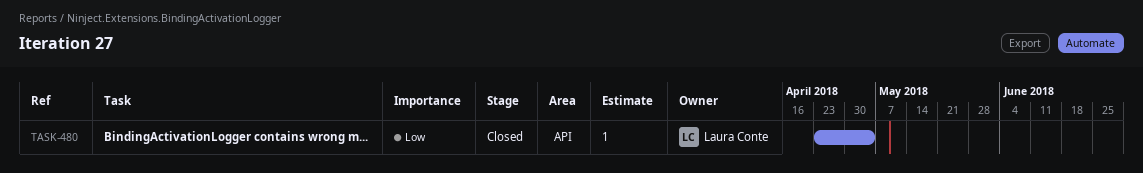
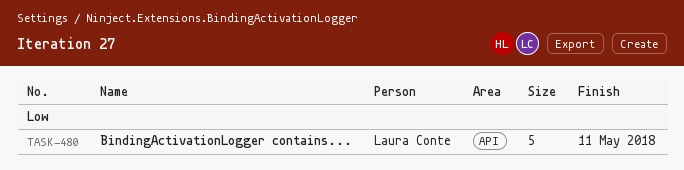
TASK-480, estimate: 1 -> 5
TASK-480, due: May 4 -> May 11

